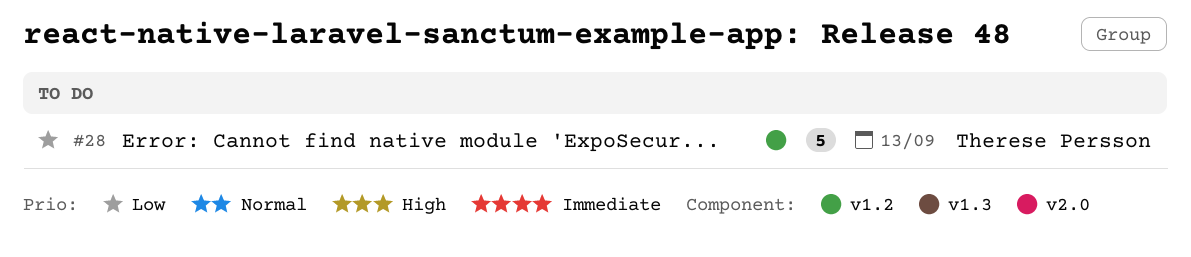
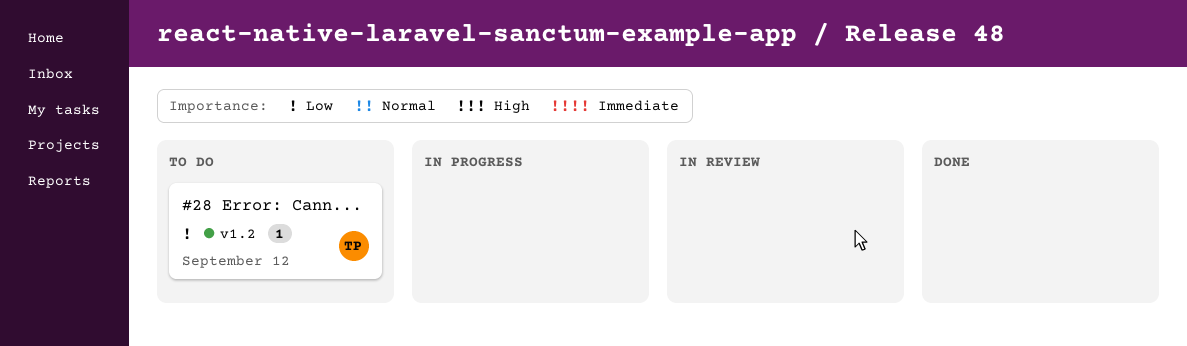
#28, estimate: 5 -> 1
#28, due: Sep 13 -> Sep 12

